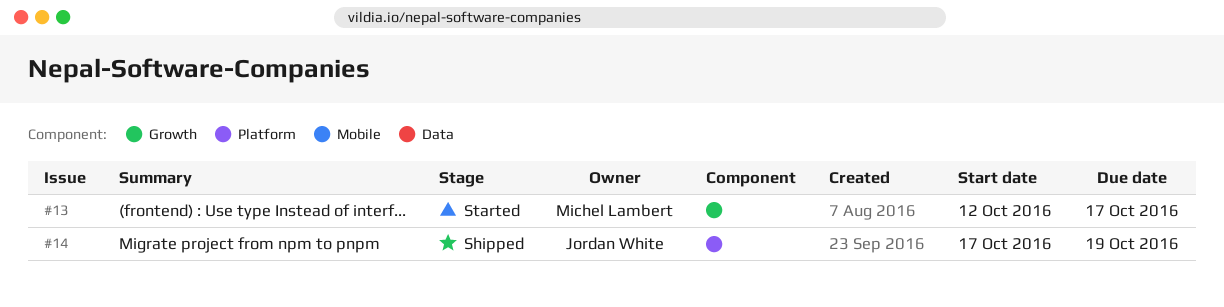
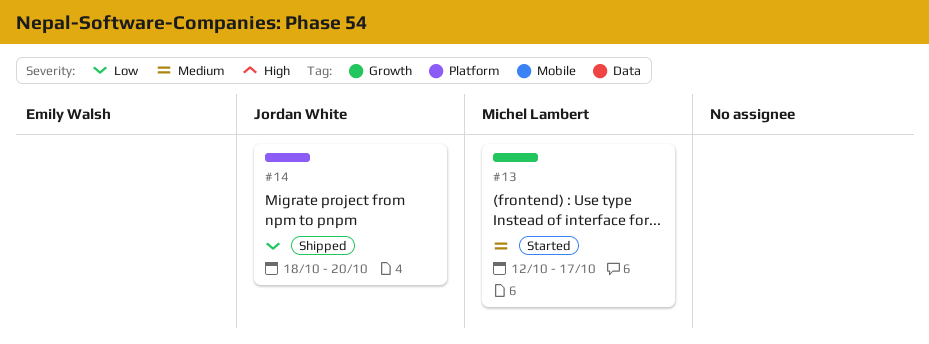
#14, start: Oct 17 -> Oct 18
#14, due: Oct 19 -> Oct 20

